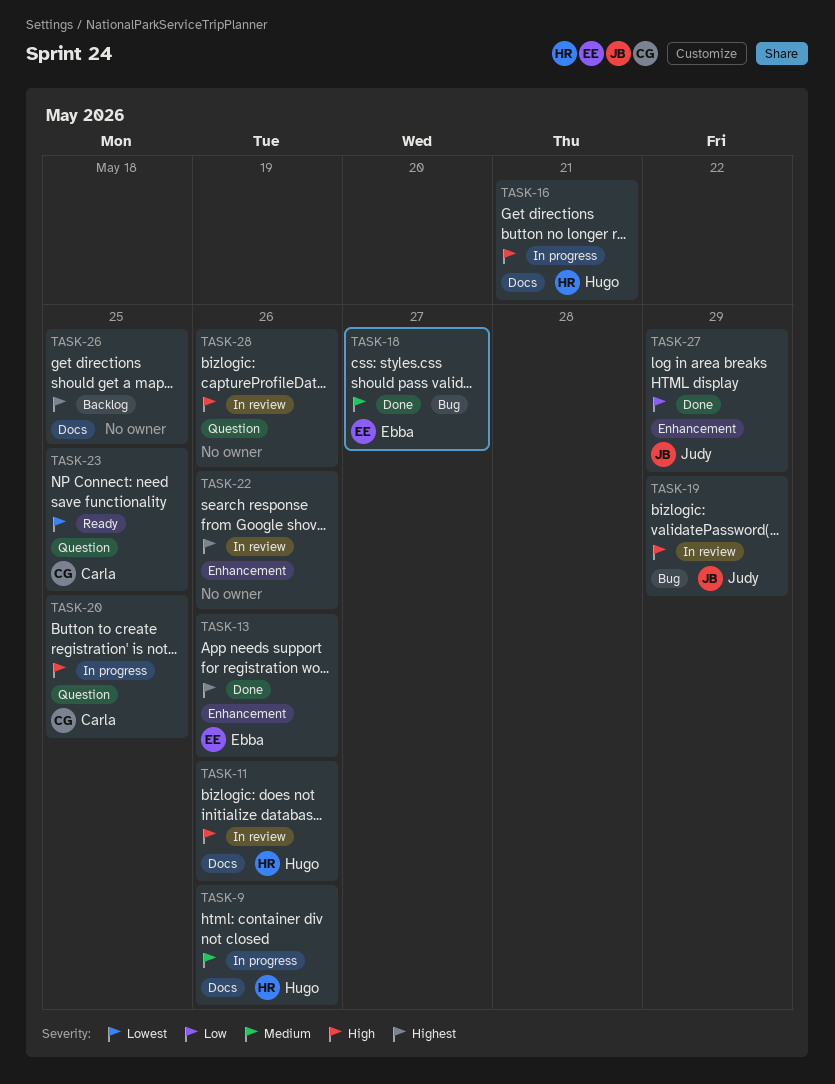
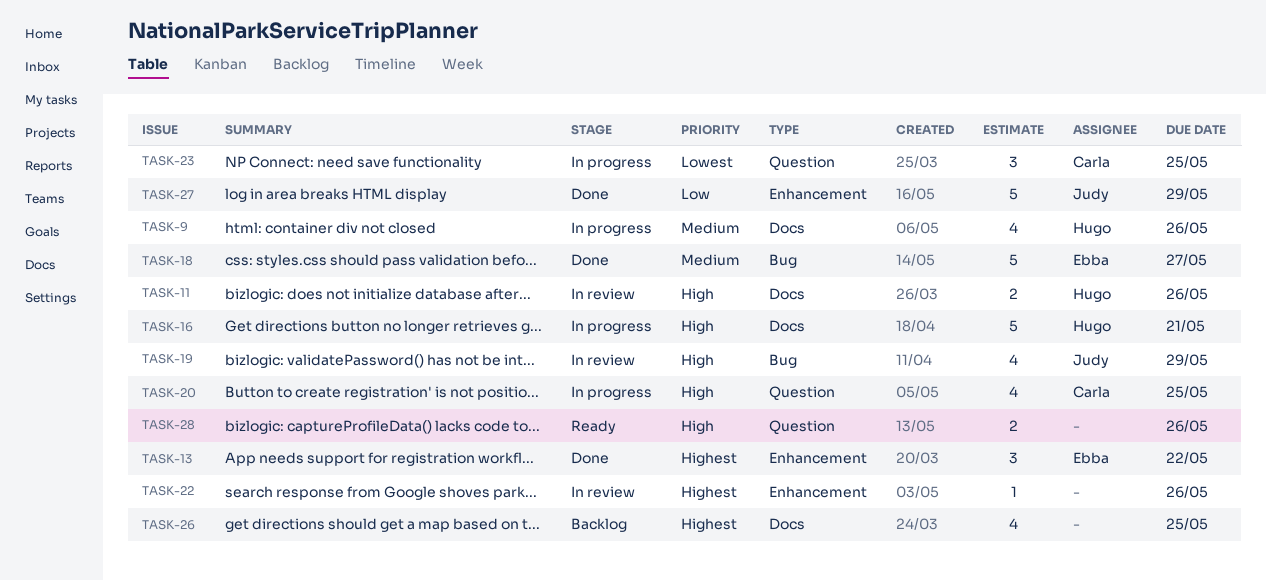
TASK-13, due: May 26 -> May 22
TASK-23, status: Ready -> In progress
TASK-28, status: In review -> Ready

